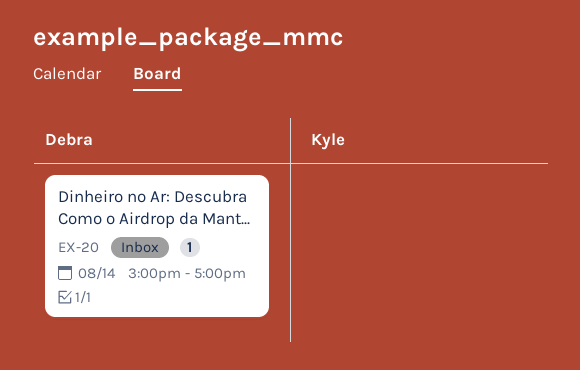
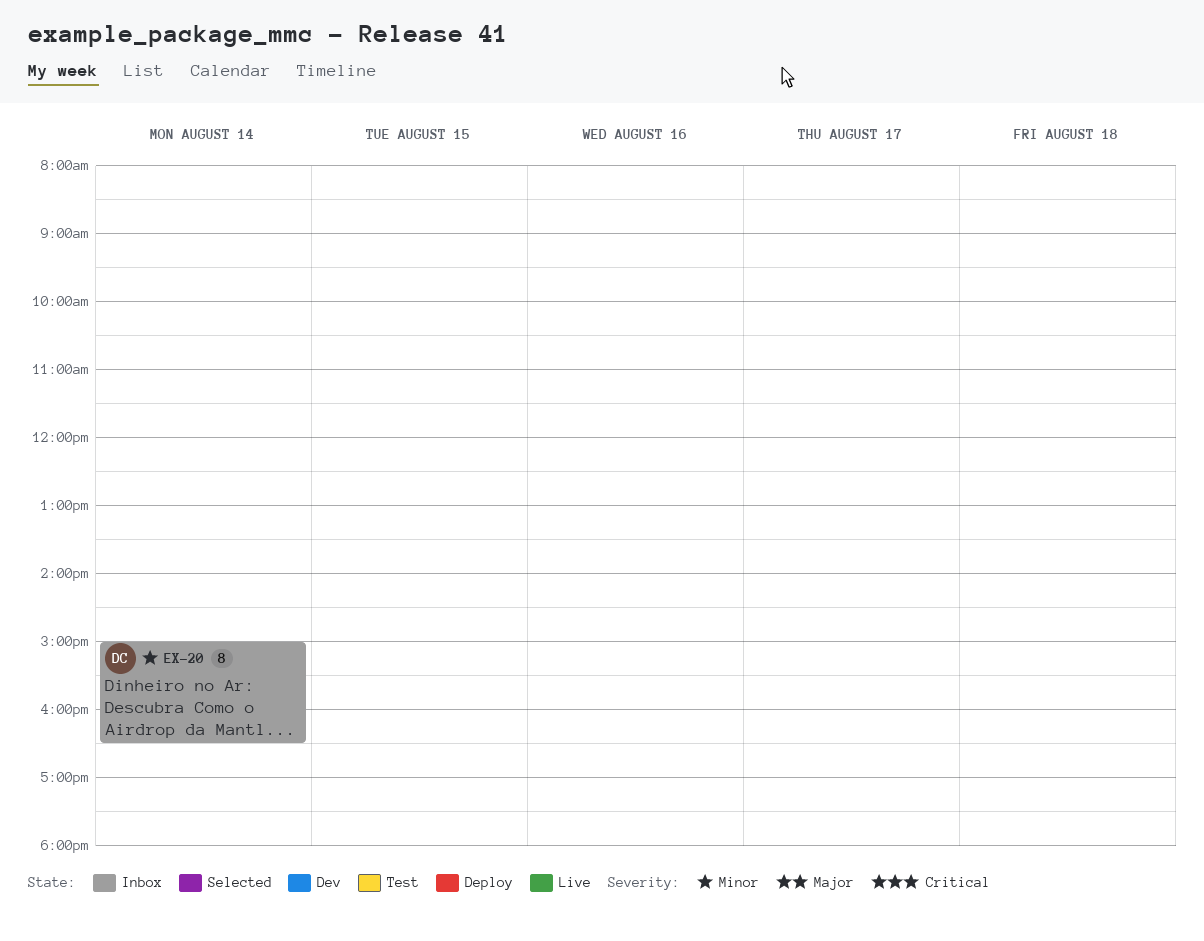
EX-20, estimate: 1 -> 8
EX-20, ends: 17:00 -> 16:30

